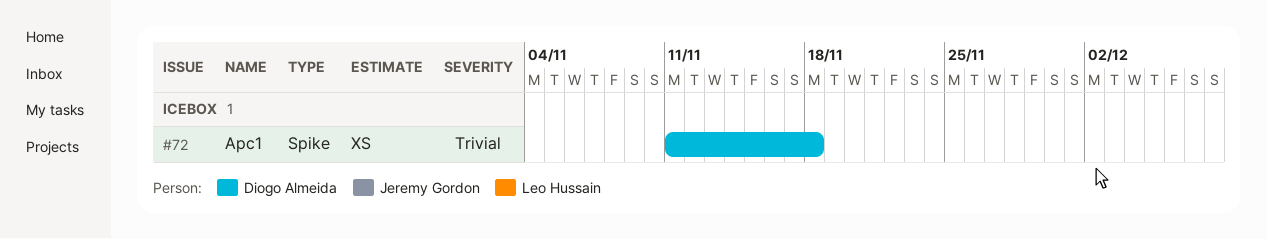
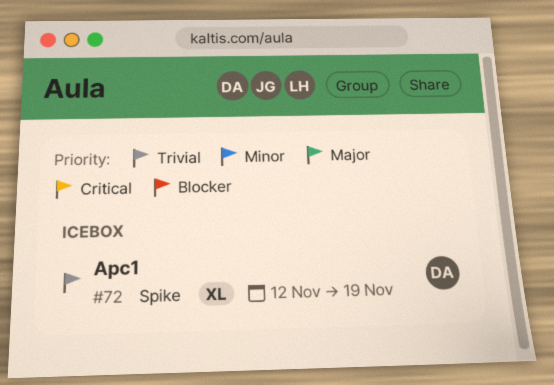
#72, estimate: XS -> XL
#72, start: Nov 11 -> Nov 12
#72, due: Nov 18 -> Nov 19

